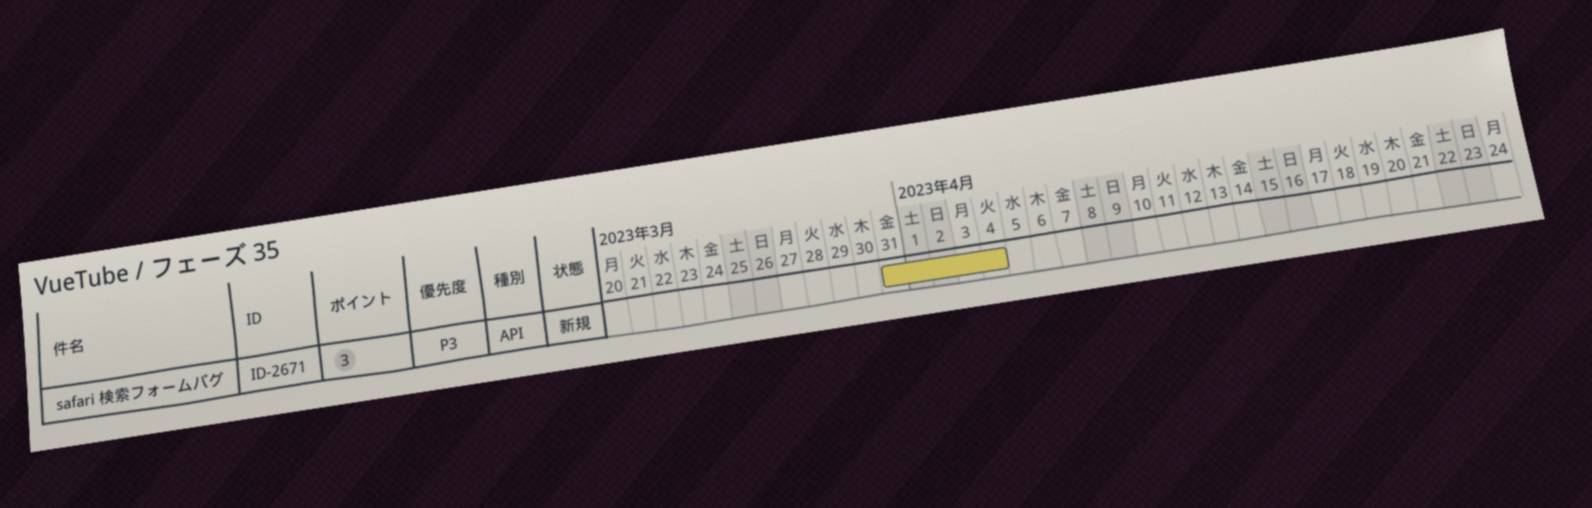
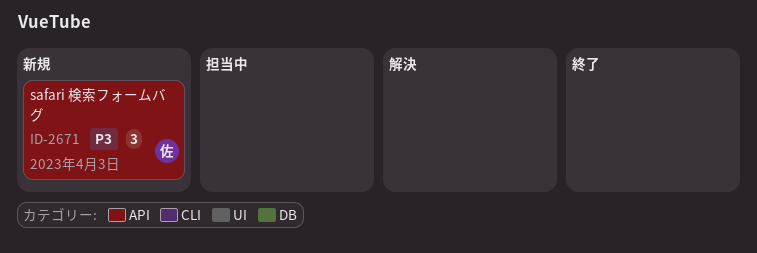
ID-2671, due: Apr 4 -> Apr 3

